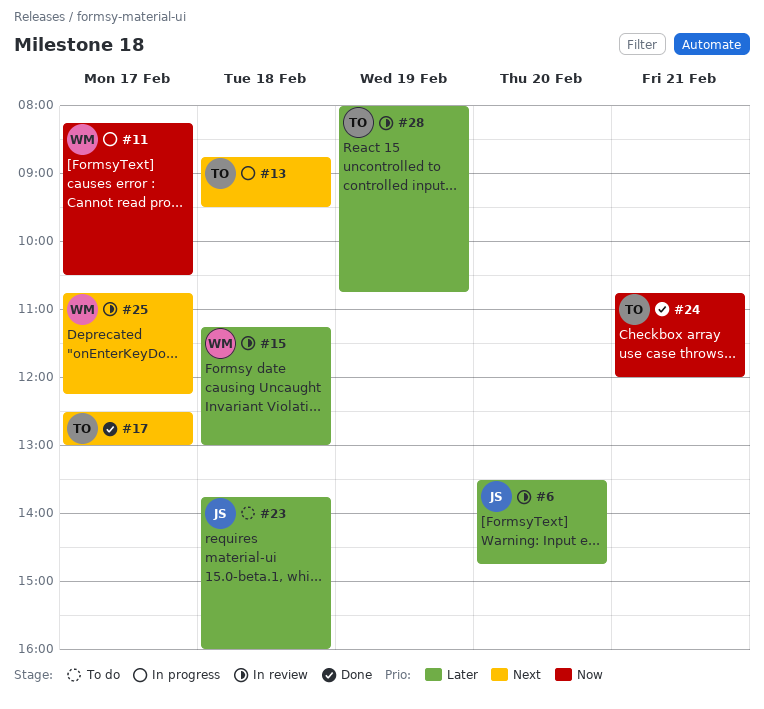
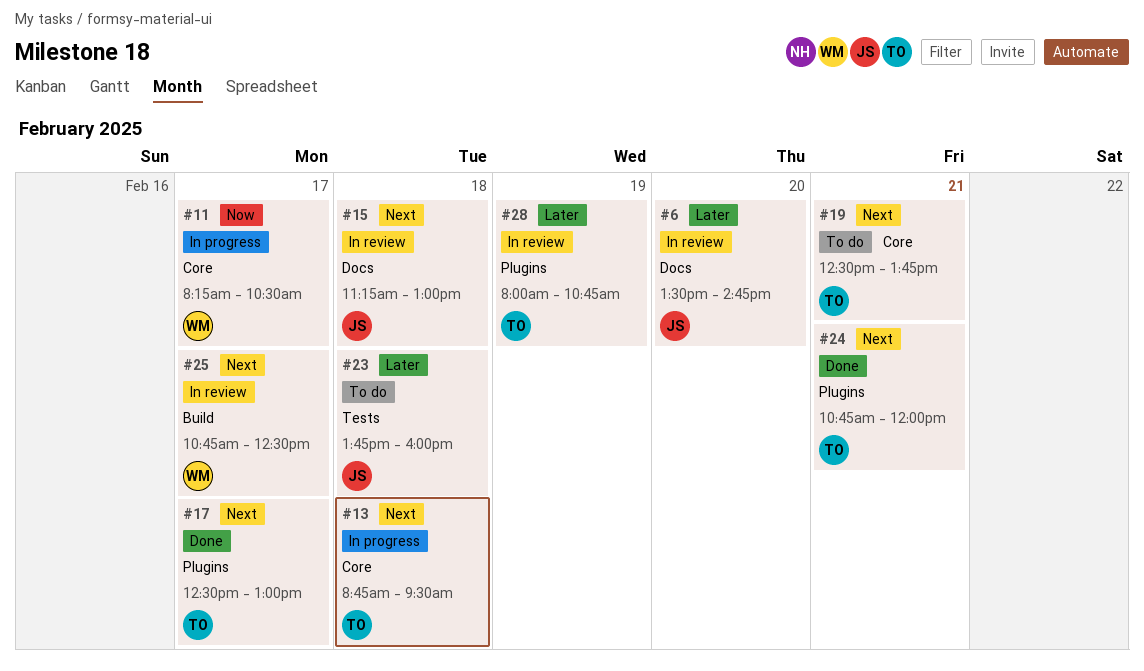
#15, owner: WM -> JS
#15, priority: Later -> Next
#19: none -> present
#24, priority: Now -> Next
#25, ends: 12:15 -> 12:30

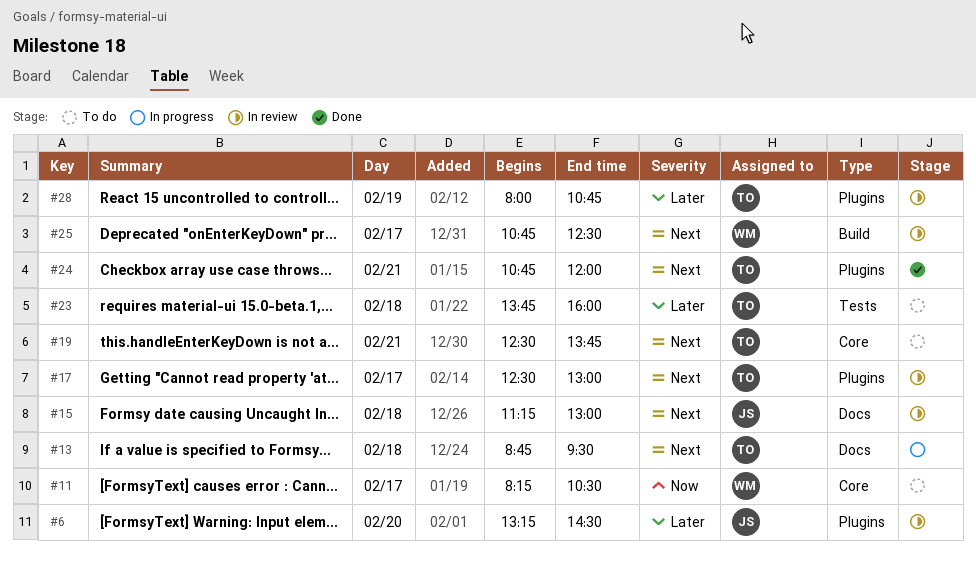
#6, label: Docs -> Plugins
#6, begins: 13:30 -> 13:15
#6, ends: 14:45 -> 14:30
#11, status: In progress -> To do
#13, label: Core -> Docs
#17, status: Done -> In review
#23, owner: JS -> TO

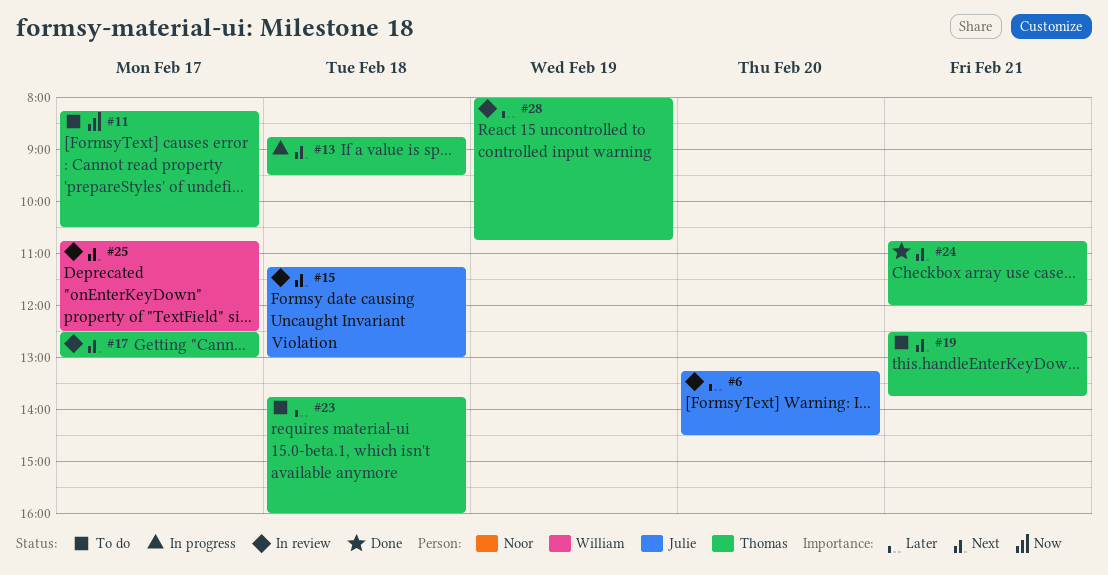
#11, owner: William -> Thomas

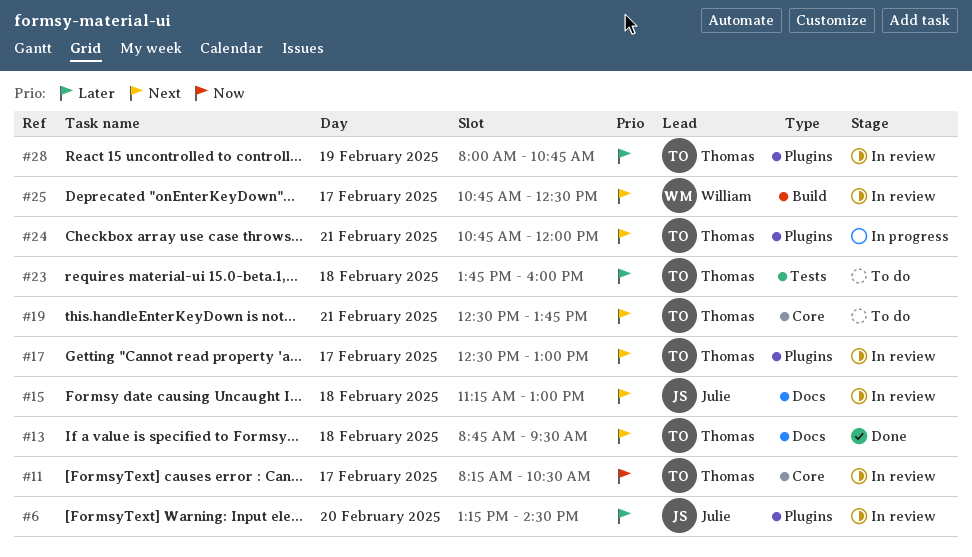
#11, status: To do -> In review
#13, status: In progress -> Done
#24, status: Done -> In progress

